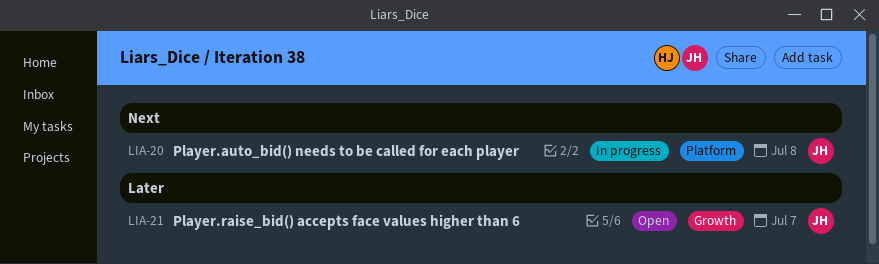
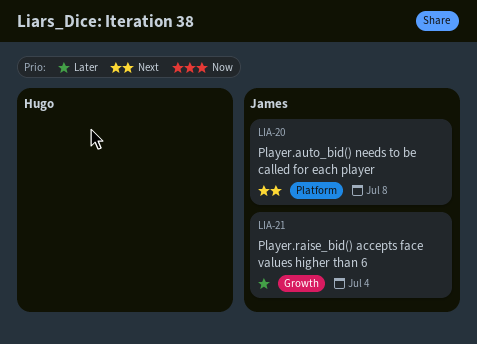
LIA-21, due: Jul 7 -> Jul 4

